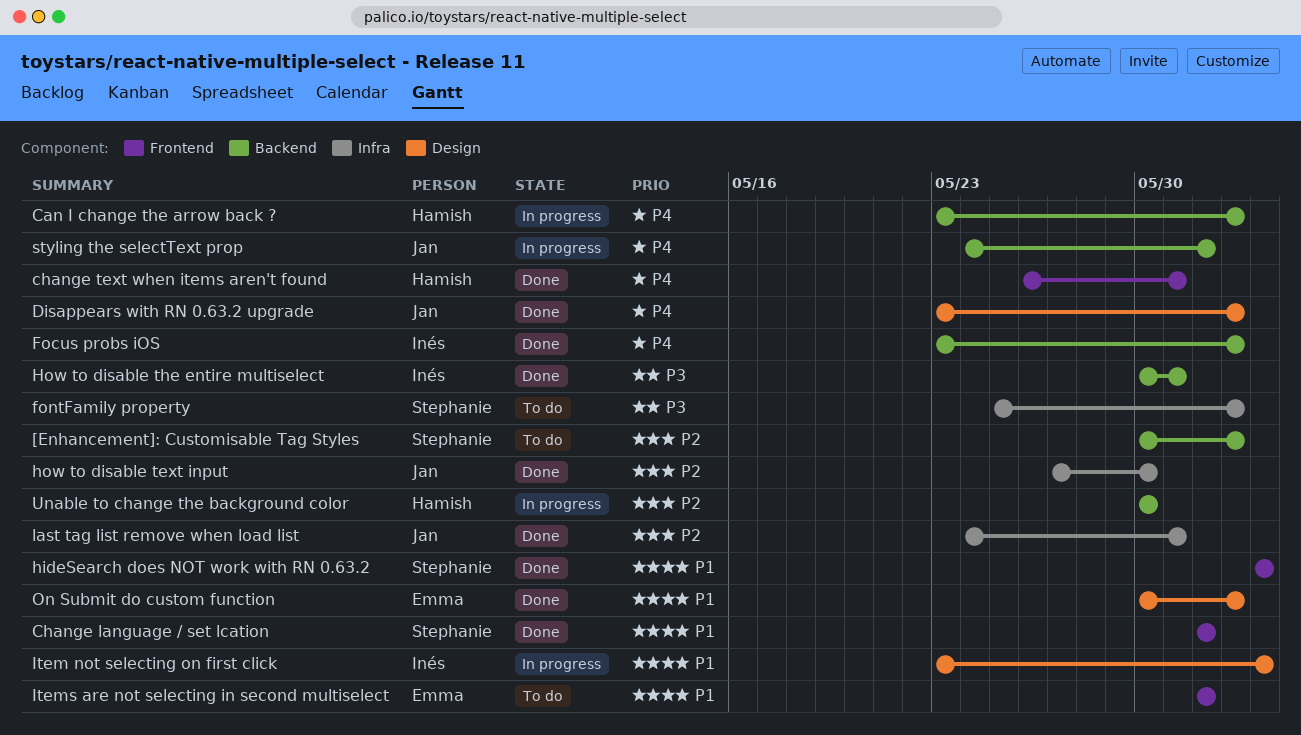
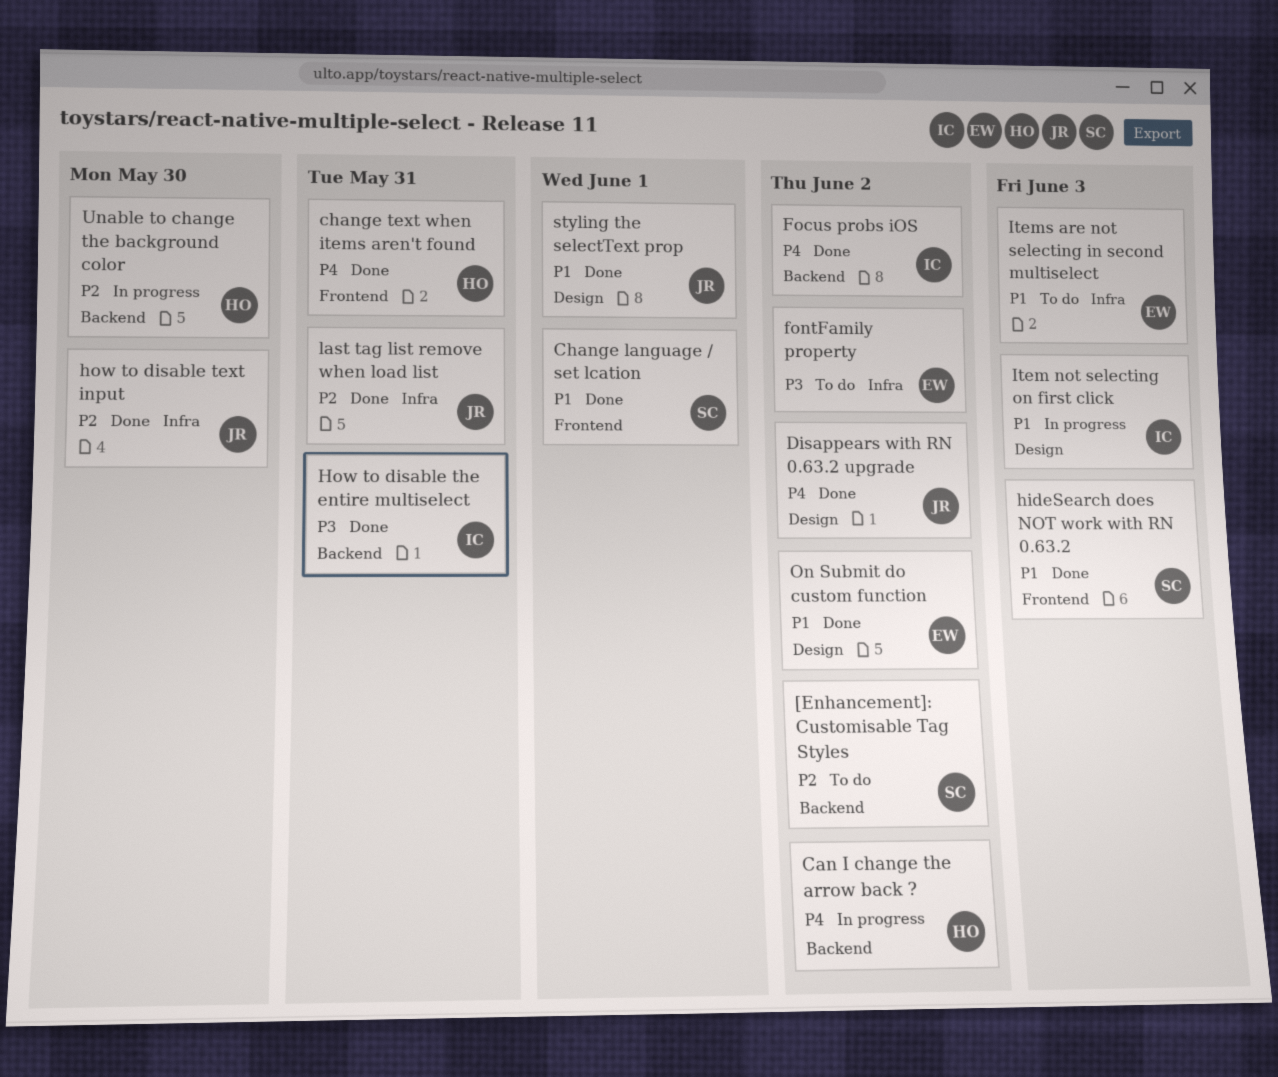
fontFamily property, owner: Stephanie -> Emma
Items are not selecting in second multiselect, label: Frontend -> Infra
Items are not selecting in second multiselect, due: Jun 1 -> Jun 3
styling the selectText prop, status: In progress -> Done
styling the selectText prop, priority: P4 -> P1
styling the selectText prop, label: Backend -> Design

